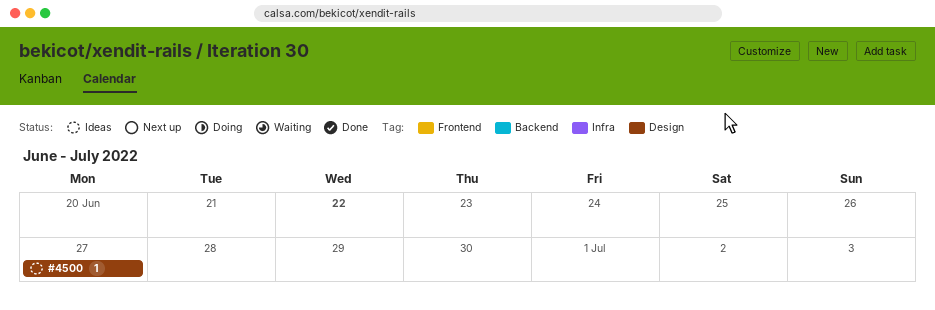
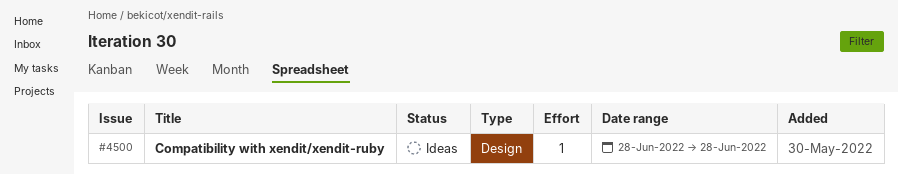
#4500, start: Jun 27 -> Jun 28
#4500, due: Jun 27 -> Jun 28

